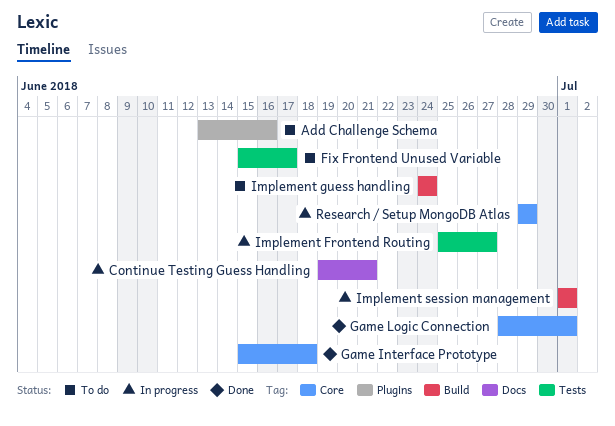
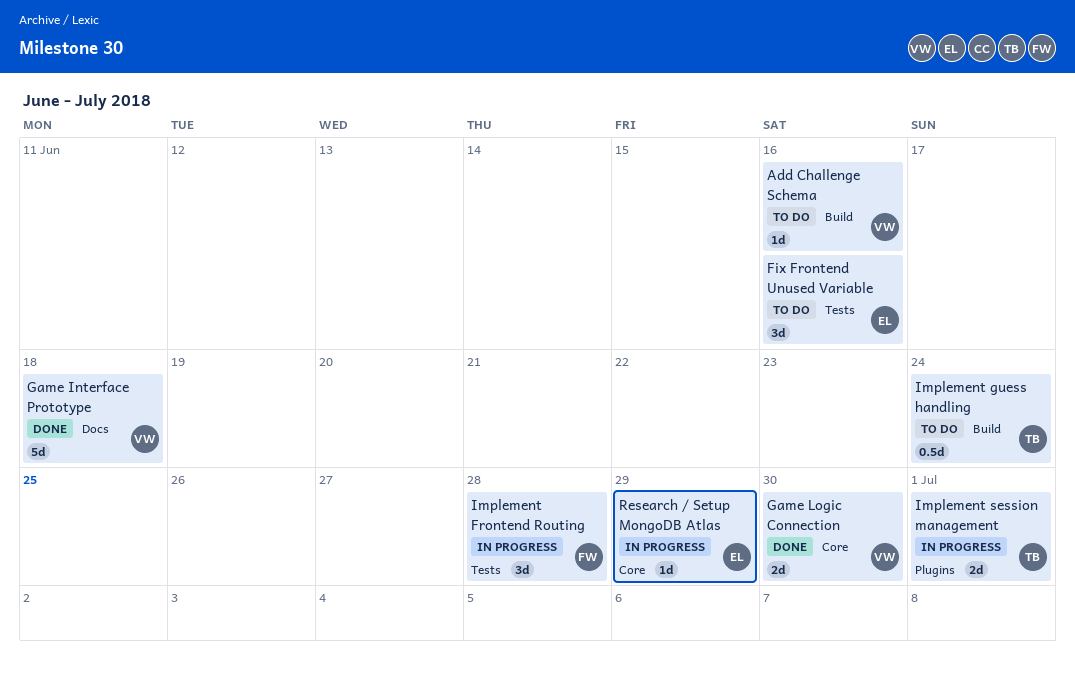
Add Challenge Schema, label: Plugins -> Build
Continue Testing Guess Handling: present -> none
Fix Frontend Unused Variable, due: Jun 17 -> Jun 16
Game Interface Prototype, label: Core -> Docs
Game Logic Connection, due: Jul 1 -> Jun 30
Implement Frontend Routing, due: Jun 27 -> Jun 28
Implement session management, label: Build -> Plugins

